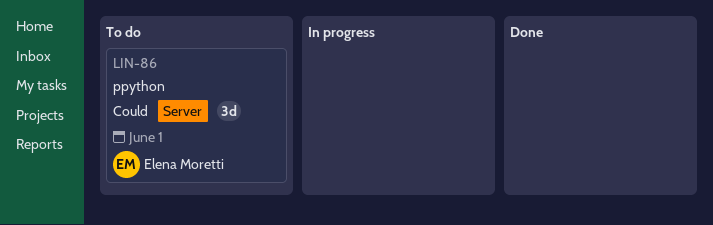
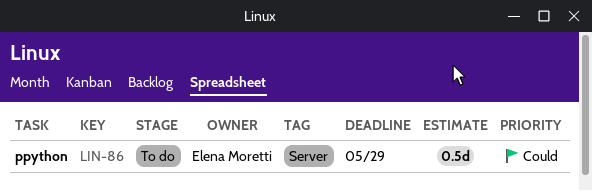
LIN-86, estimate: 3d -> 0.5d
LIN-86, due: Jun 1 -> May 29

